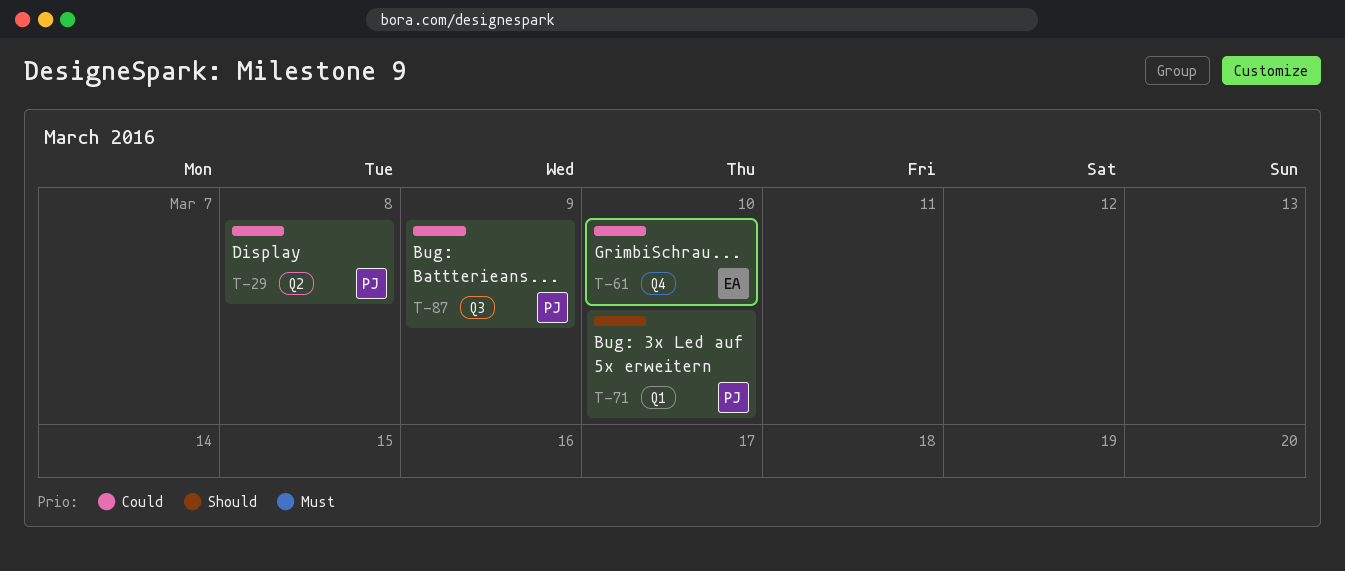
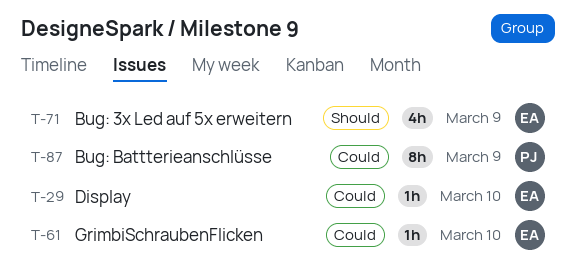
T-29, owner: PJ -> EA
T-29, due: Mar 8 -> Mar 10
T-71, owner: PJ -> EA
T-71, due: Mar 10 -> Mar 9

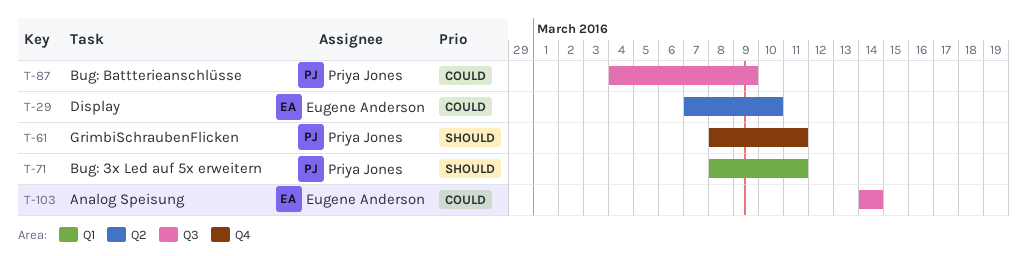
T-61, owner: Eugene Anderson -> Priya Jones
T-61, priority: Could -> Should
T-61, due: Mar 10 -> Mar 11
T-71, owner: Eugene Anderson -> Priya Jones
T-71, due: Mar 9 -> Mar 11
T-103: none -> present

